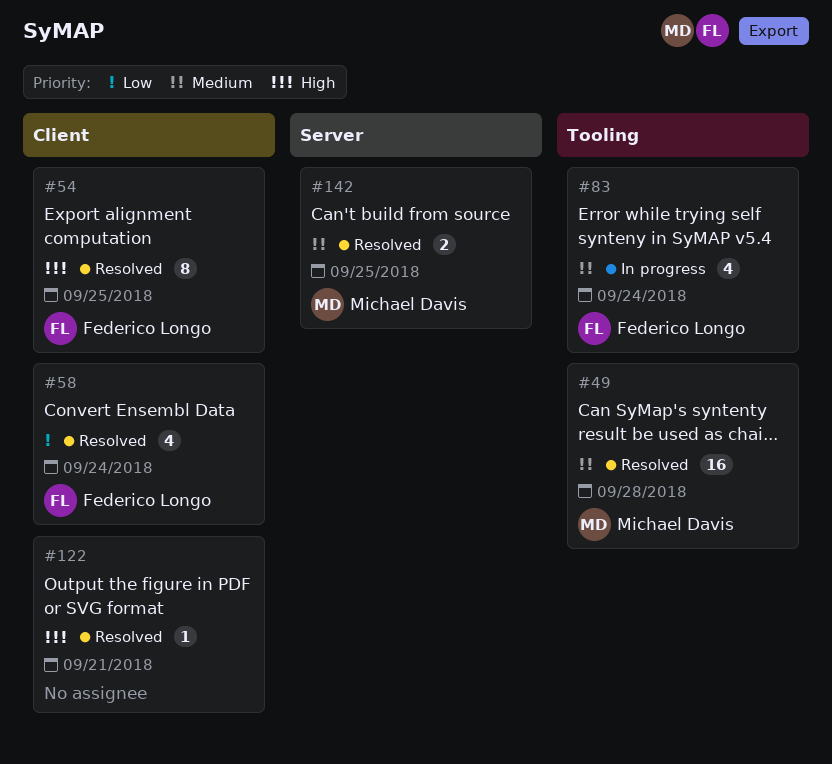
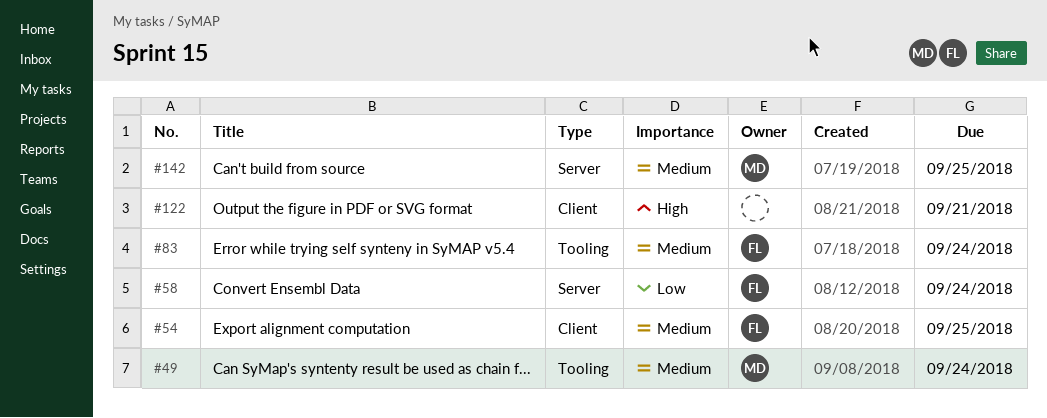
#49, due: Sep 28 -> Sep 24
#54, priority: High -> Medium
#58, label: Client -> Server

